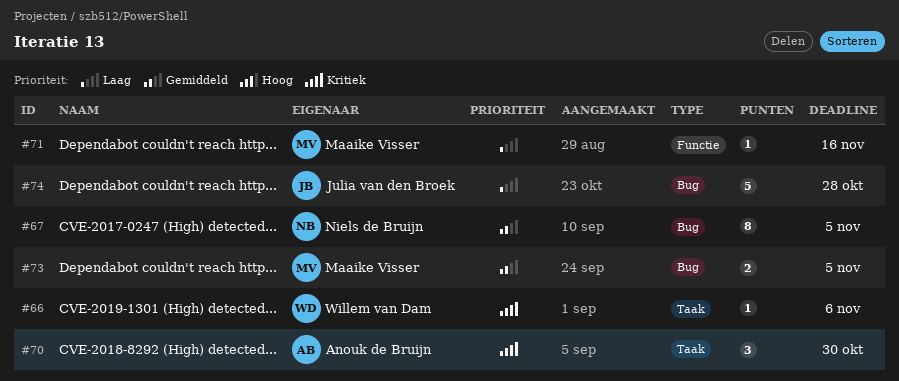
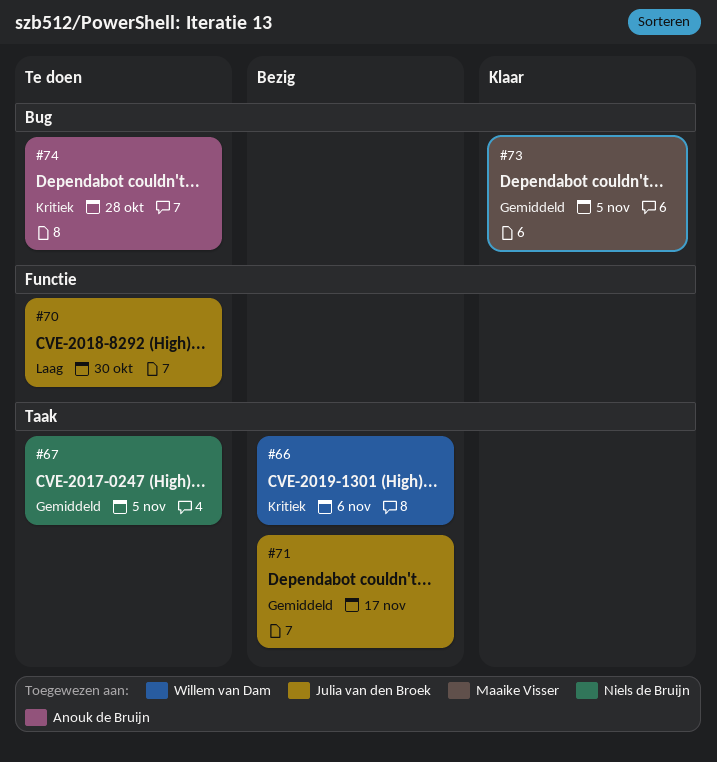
#67, label: Bug -> Taak
#70, owner: Anouk de Bruijn -> Julia van den Broek
#70, priority: Kritiek -> Laag
#70, label: Taak -> Functie
#71, owner: Maaike Visser -> Julia van den Broek
#71, priority: Laag -> Gemiddeld
#71, label: Functie -> Taak
#71, due: Nov 16 -> Nov 17
#74, owner: Julia van den Broek -> Anouk de Bruijn
#74, priority: Laag -> Kritiek

